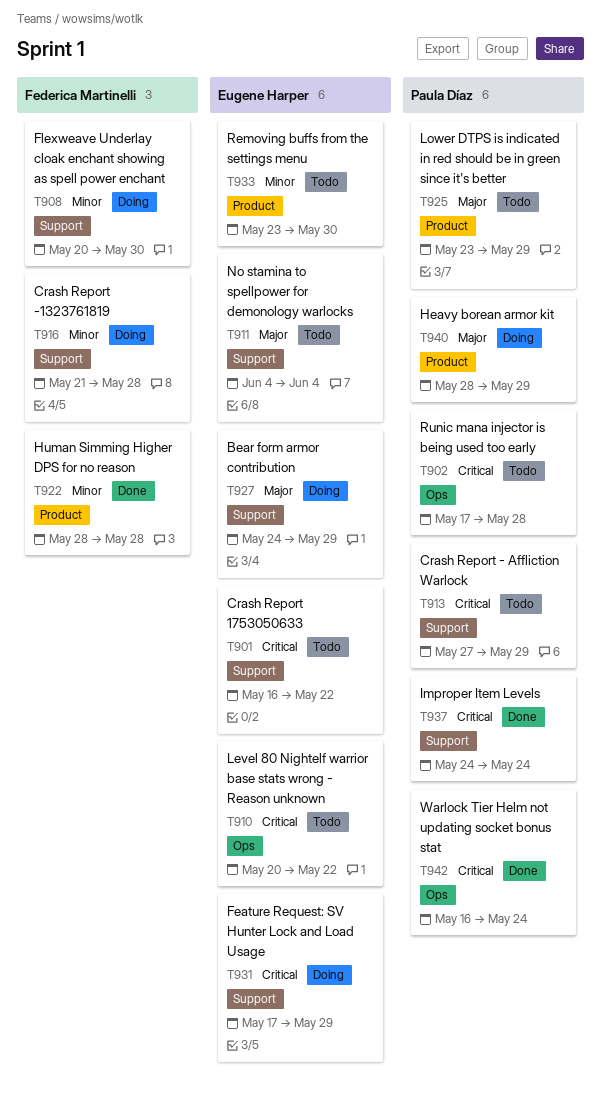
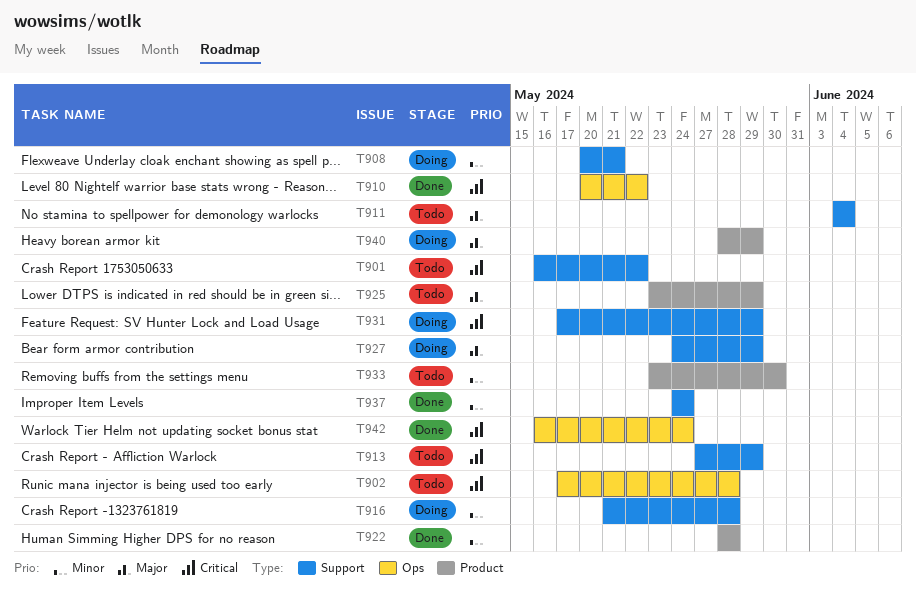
T908, due: May 30 -> May 21
T910, status: Todo -> Done
T937, priority: Critical -> Minor

